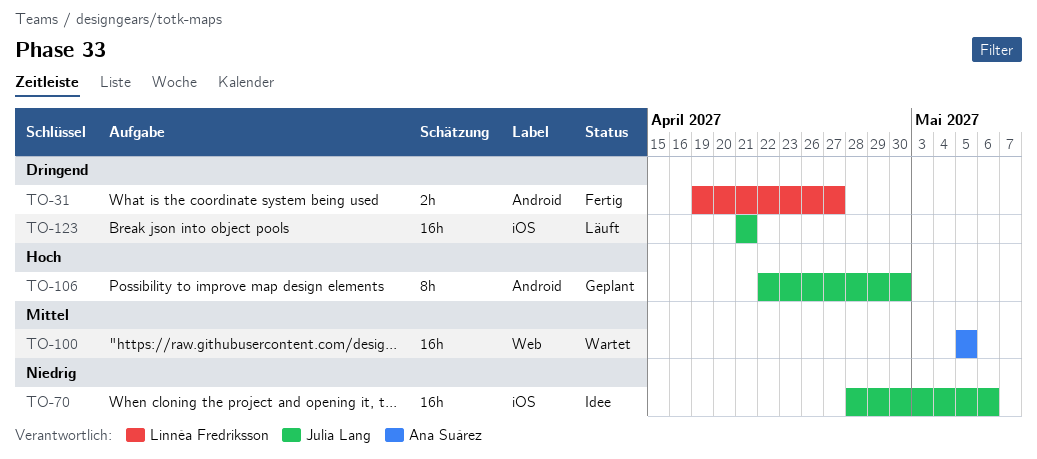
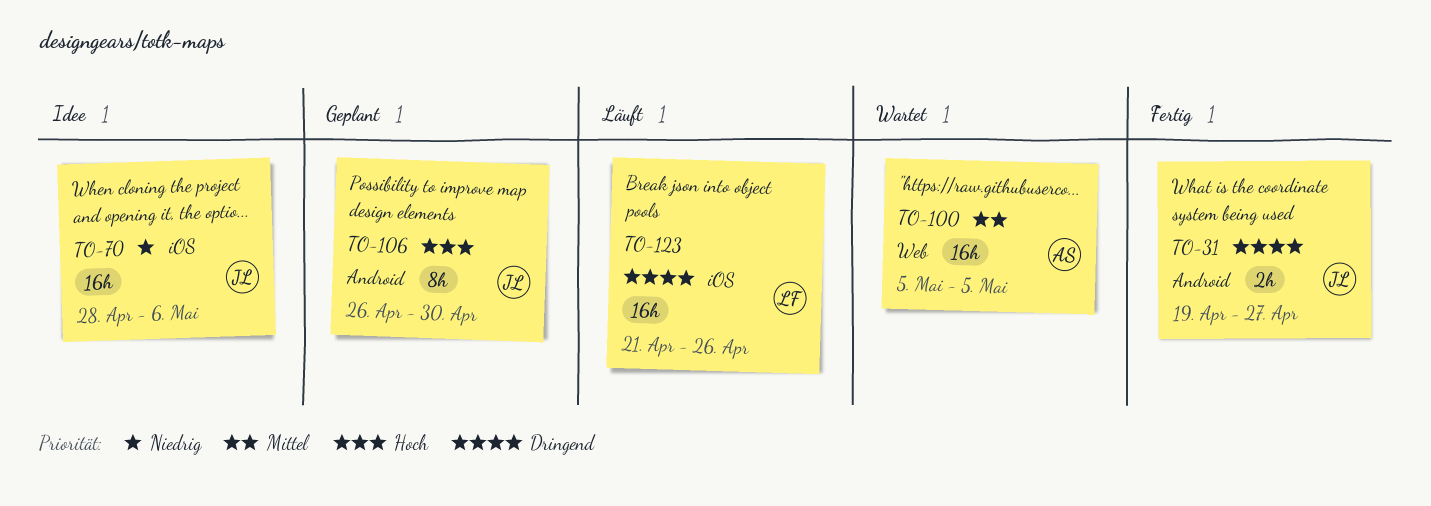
TO-31, owner: Linnéa Fredriksson -> Julia Lang
TO-106, start: Apr 22 -> Apr 26
TO-123, owner: Julia Lang -> Linnéa Fredriksson
TO-123, due: Apr 21 -> Apr 26

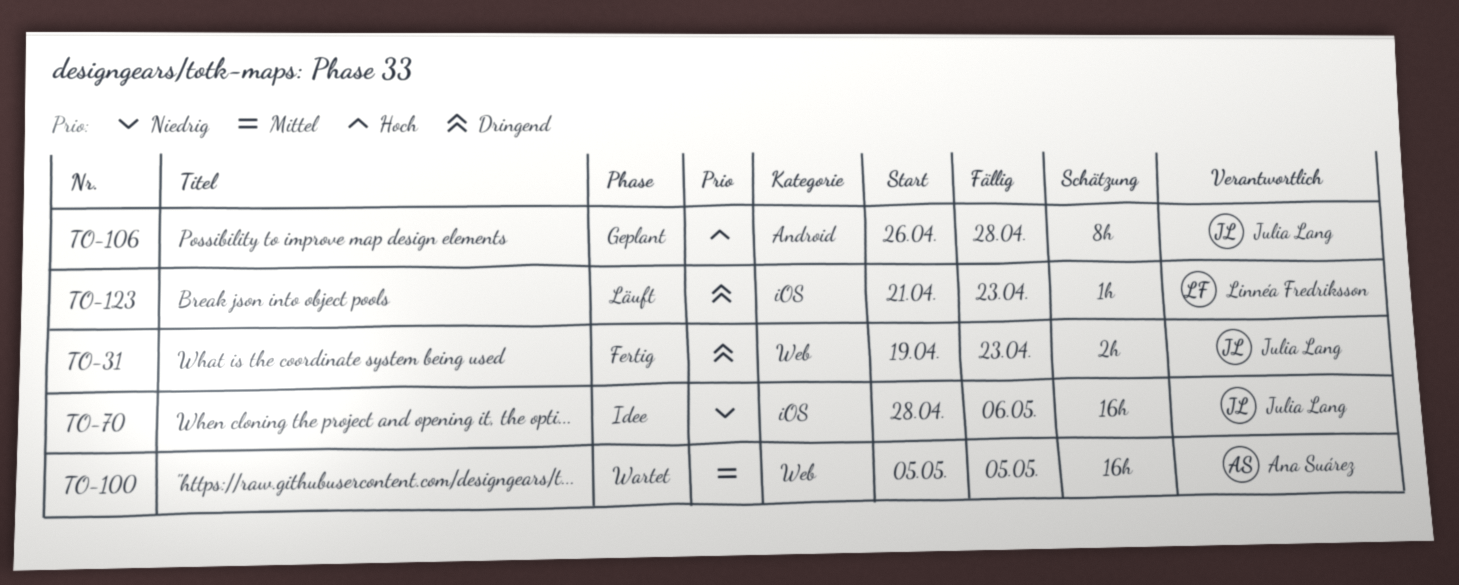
TO-31, label: Android -> Web
TO-31, due: Apr 27 -> Apr 23
TO-106, due: Apr 30 -> Apr 28
TO-123, estimate: 16h -> 1h
TO-123, due: Apr 26 -> Apr 23

